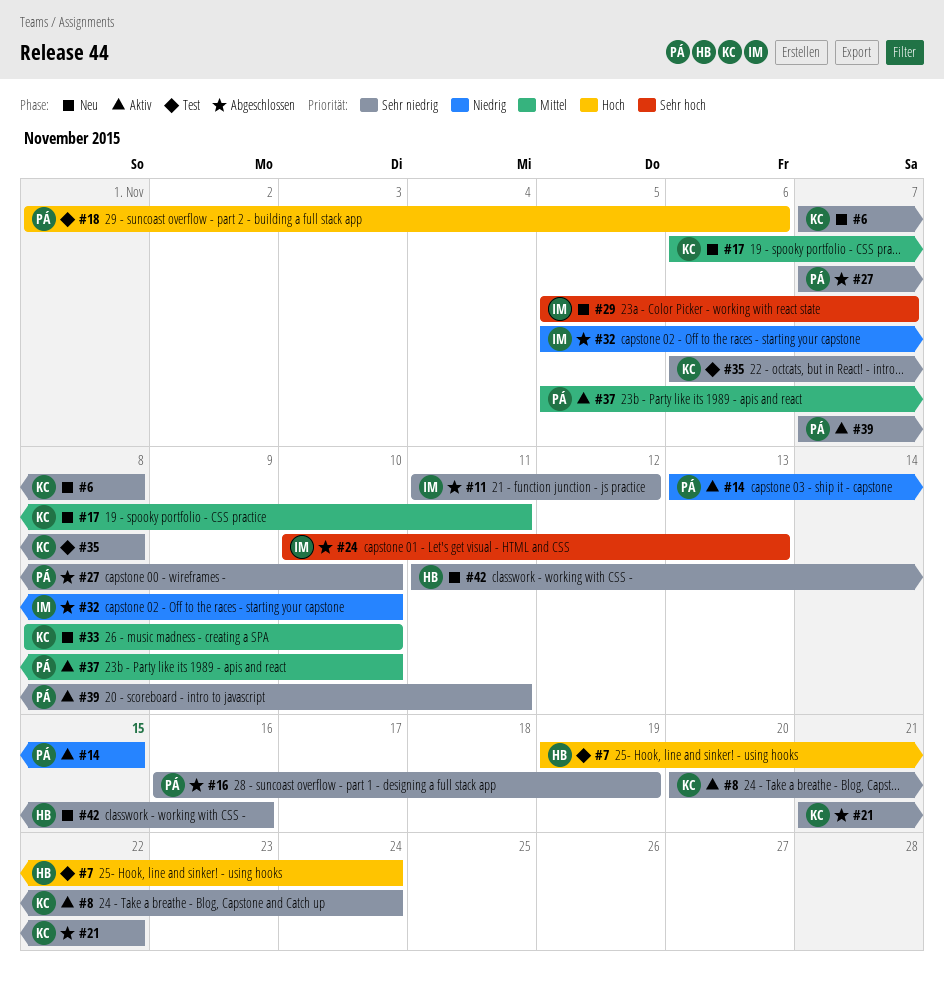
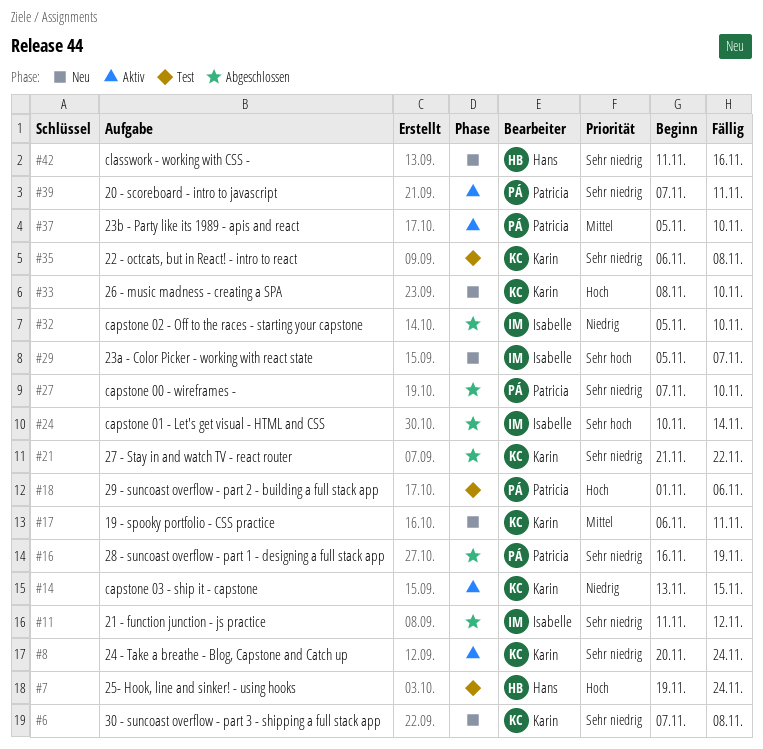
#14, owner: Patricia -> Karin
#24, due: Nov 13 -> Nov 14
#33, priority: Mittel -> Hoch

